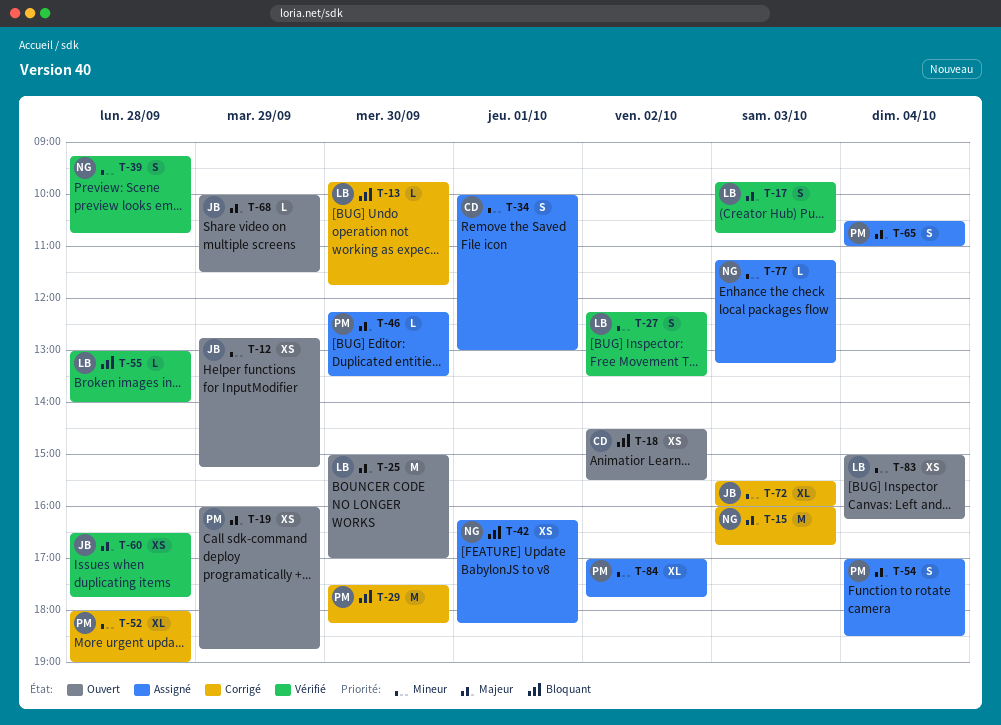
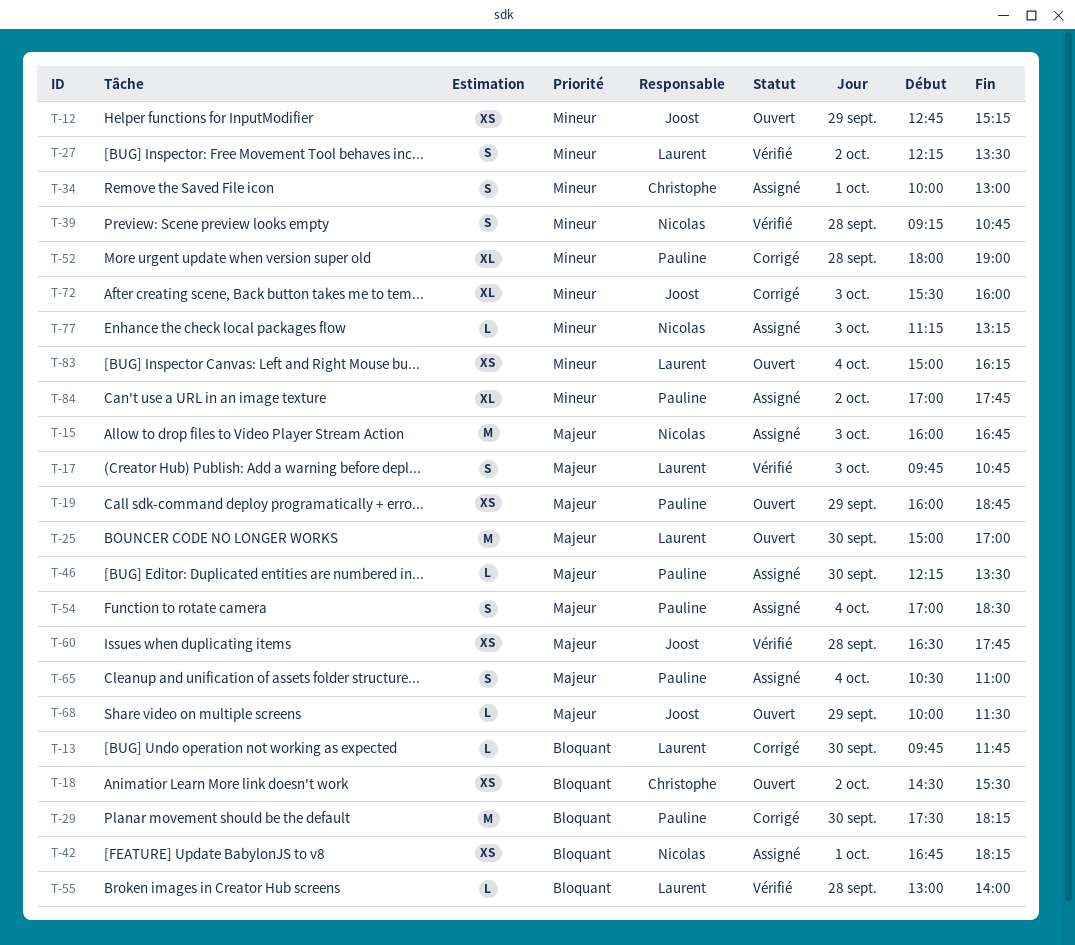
T-15, status: Corrigé -> Assigné
T-42, begins: 16:15 -> 16:45

